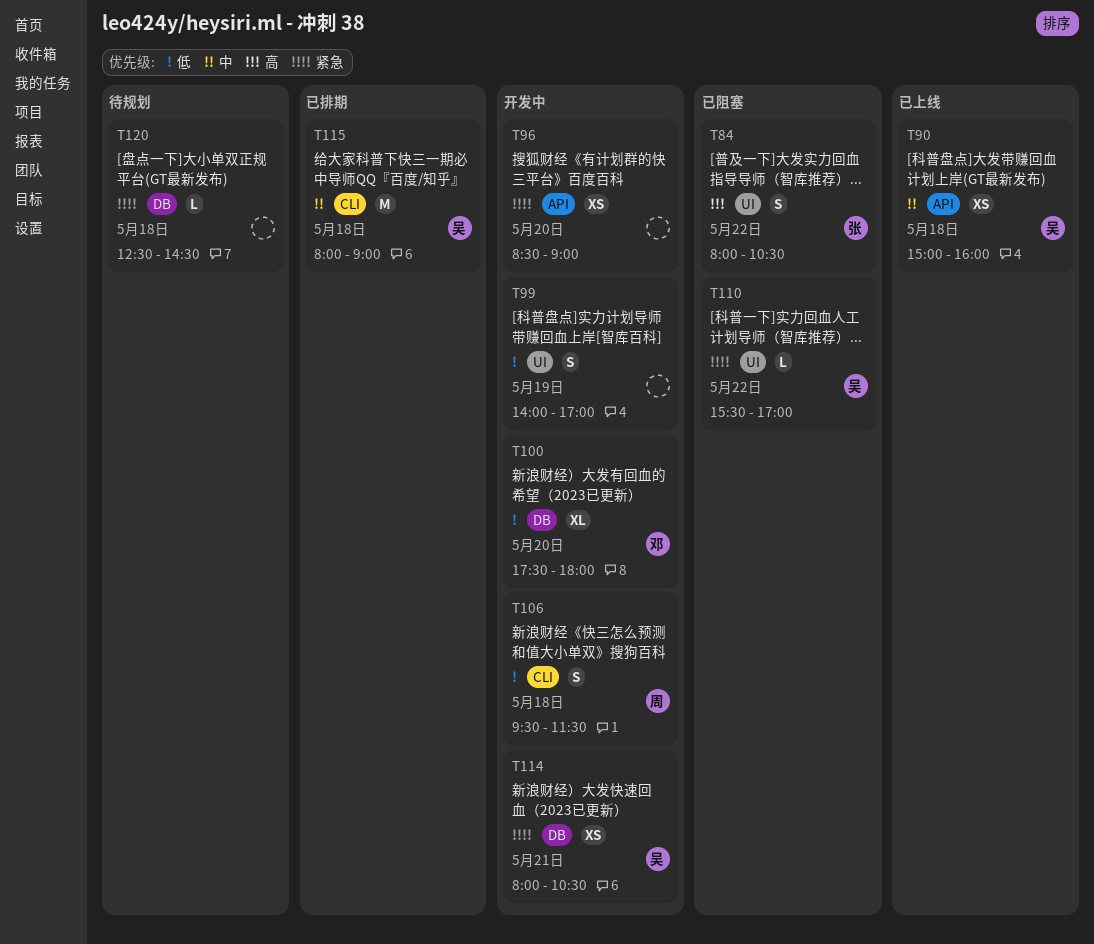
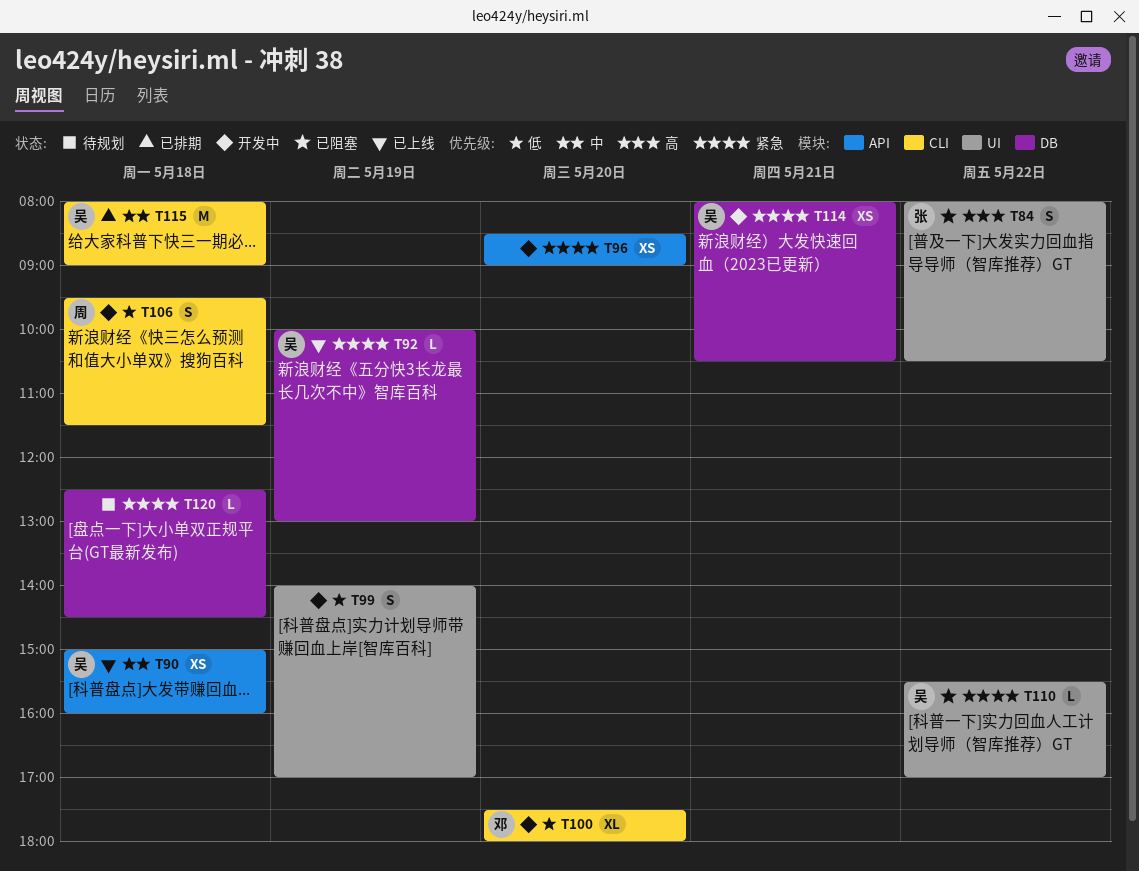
T92: none -> present
T100, label: DB -> CLI

